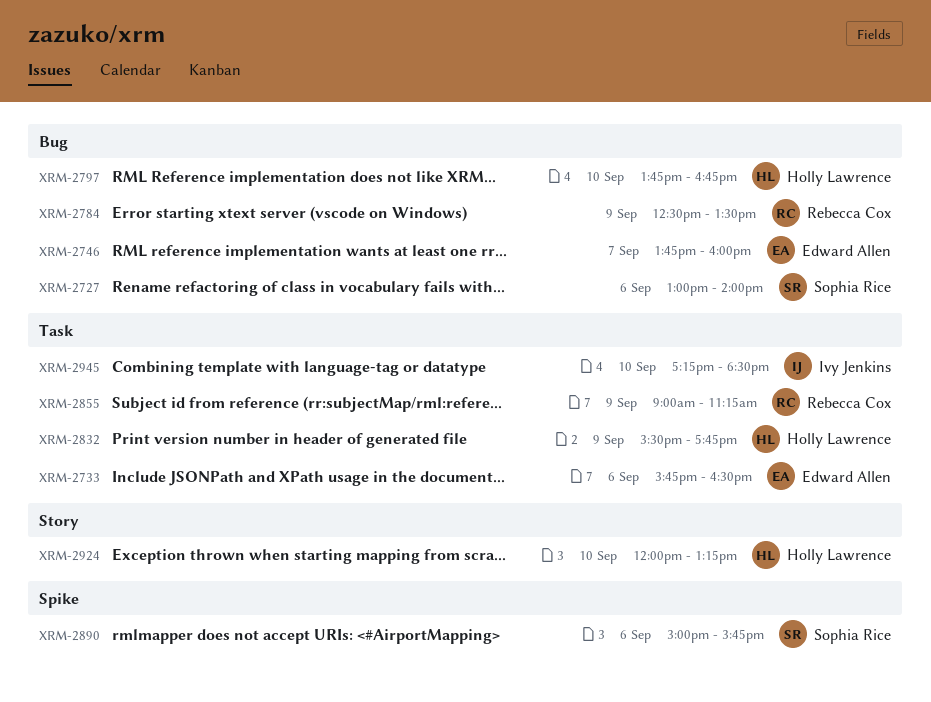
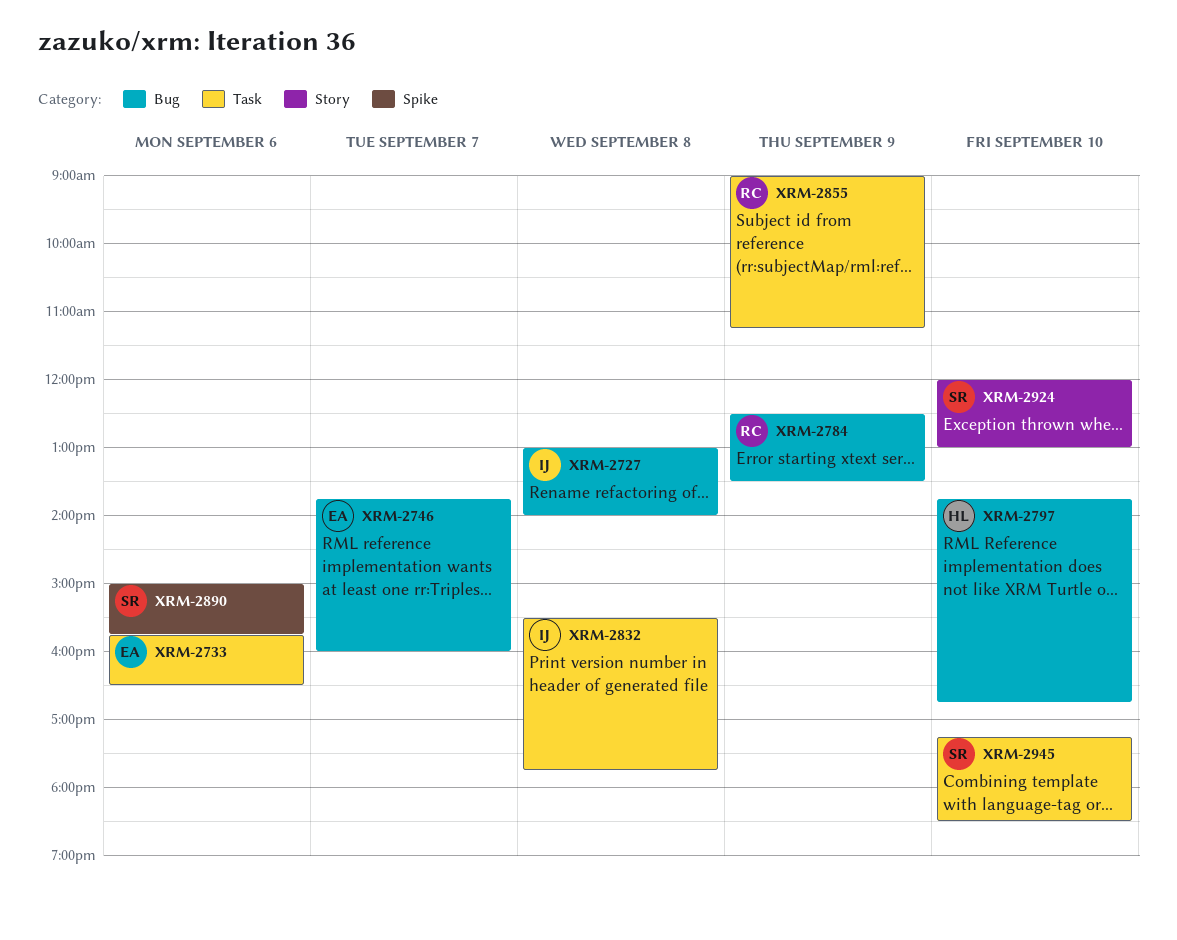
XRM-2727, owner: Sophia Rice -> Ivy Jenkins
XRM-2727, day: Sep 6 -> Sep 8
XRM-2832, owner: Holly Lawrence -> Ivy Jenkins
XRM-2832, day: Sep 9 -> Sep 8
XRM-2924, owner: Holly Lawrence -> Sophia Rice
XRM-2924, ends: 13:15 -> 13:00
XRM-2945, owner: Ivy Jenkins -> Sophia Rice

